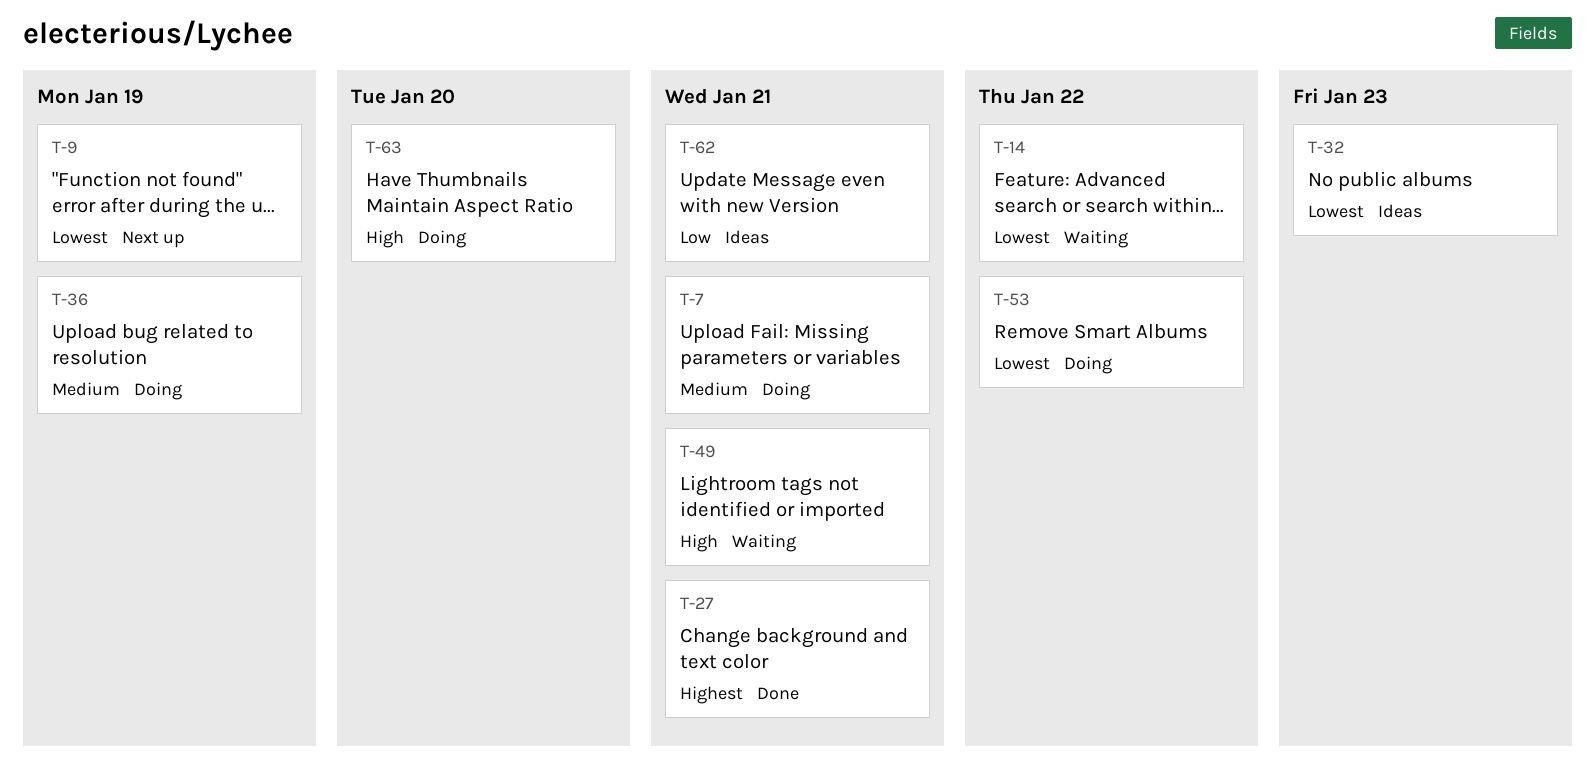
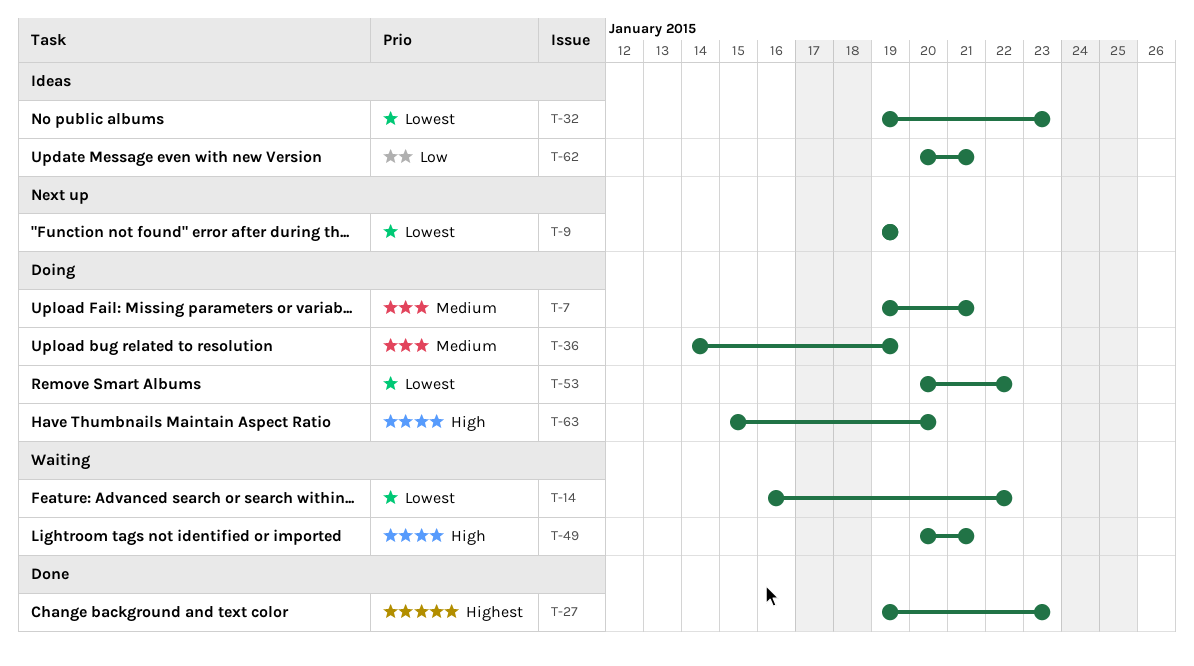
T-27, due: Jan 21 -> Jan 23

